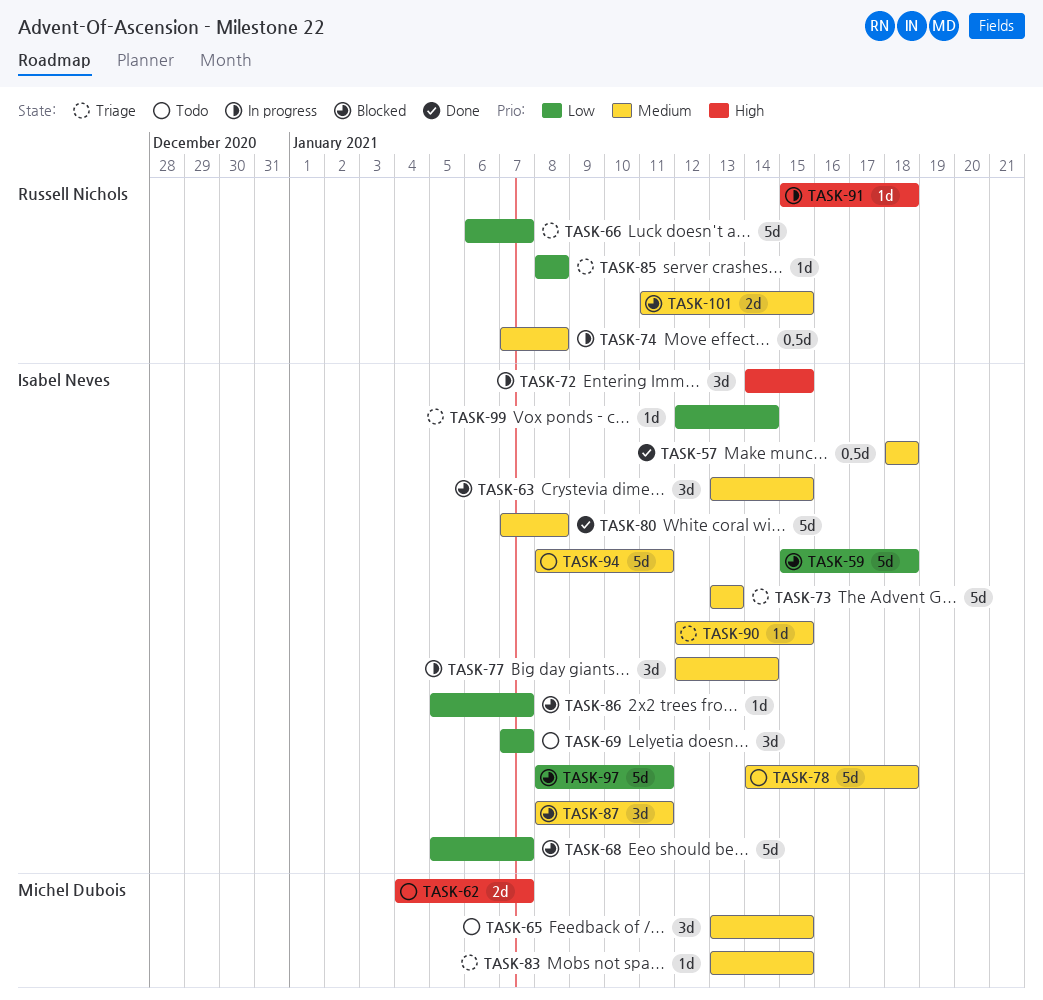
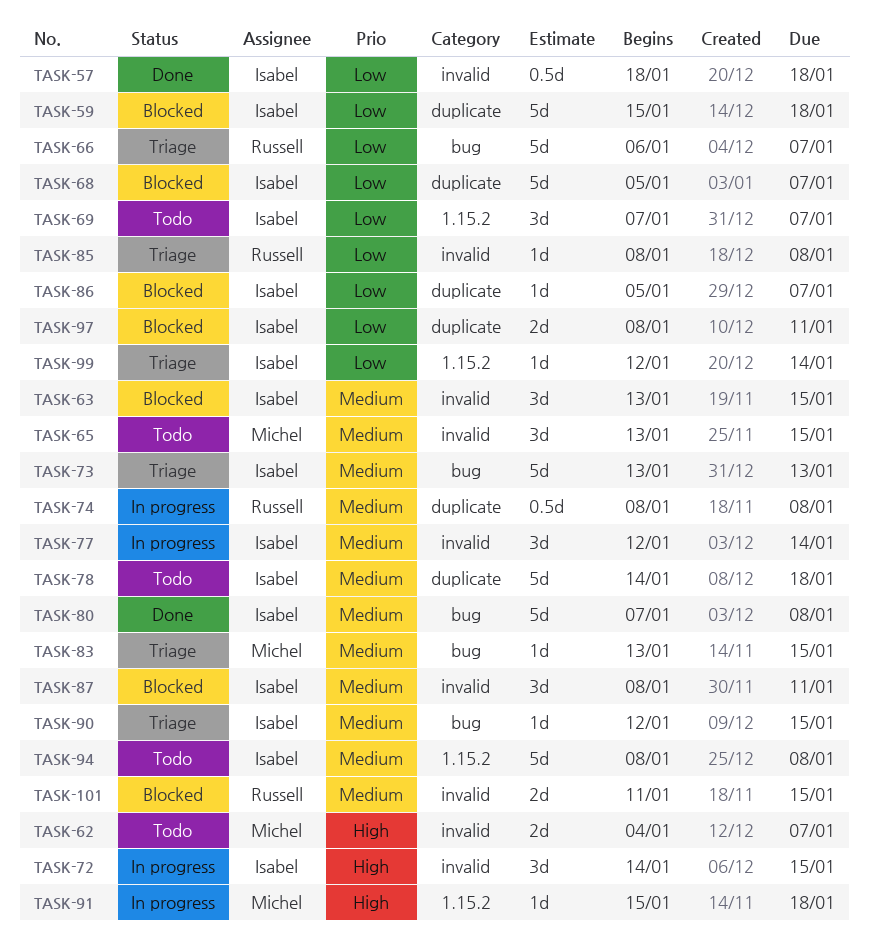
TASK-57, priority: Medium -> Low
TASK-74, start: Jan 7 -> Jan 8
TASK-91, owner: Russell Nichols -> Michel Dubois
TASK-94, due: Jan 11 -> Jan 8
TASK-97, estimate: 5d -> 2d

